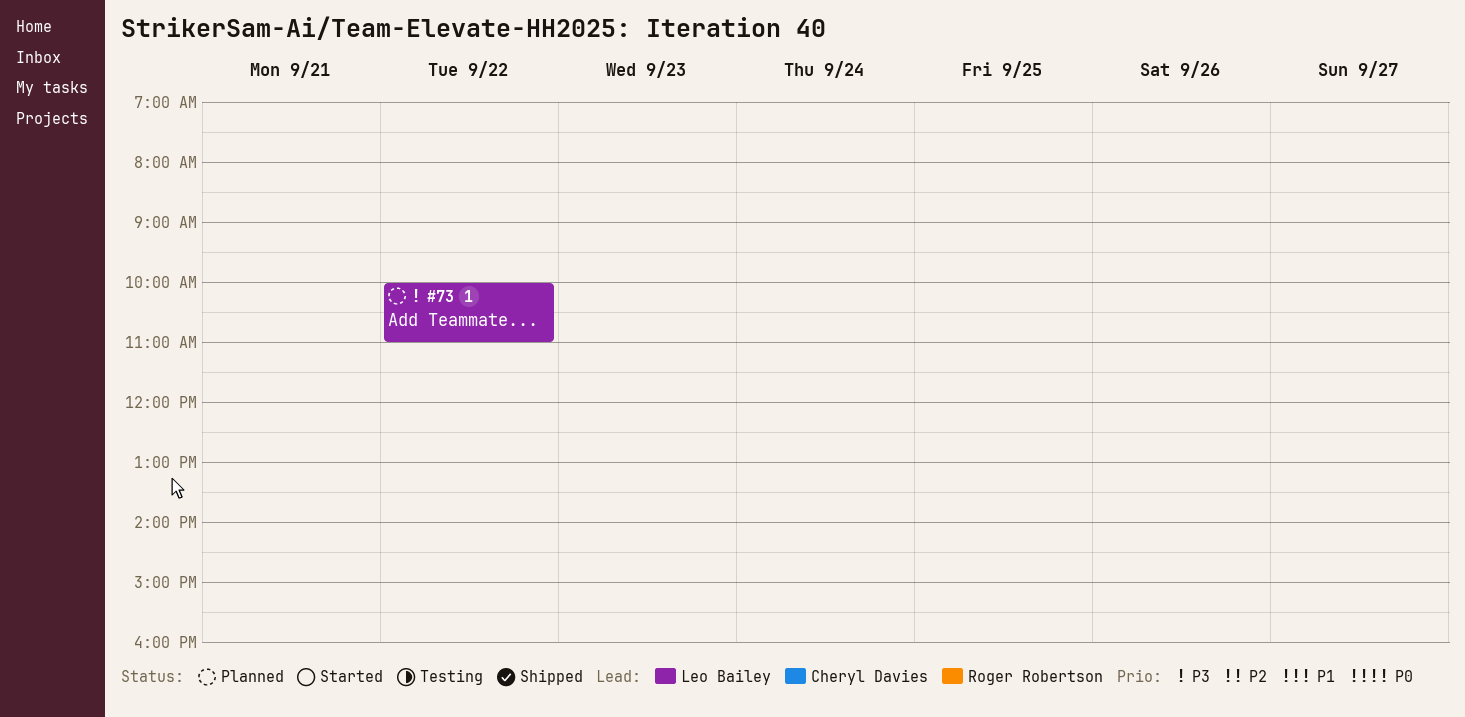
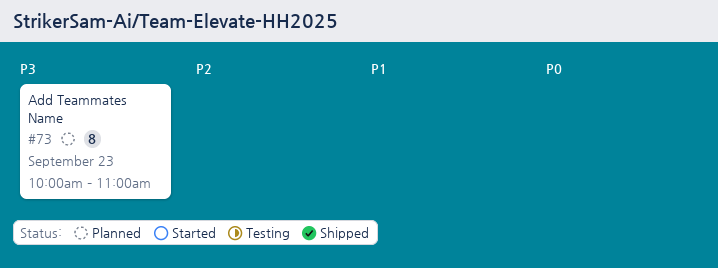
#73, estimate: 1 -> 8
#73, day: Sep 22 -> Sep 23

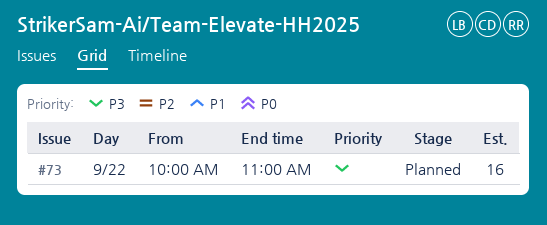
#73, estimate: 8 -> 16
#73, day: Sep 23 -> Sep 22

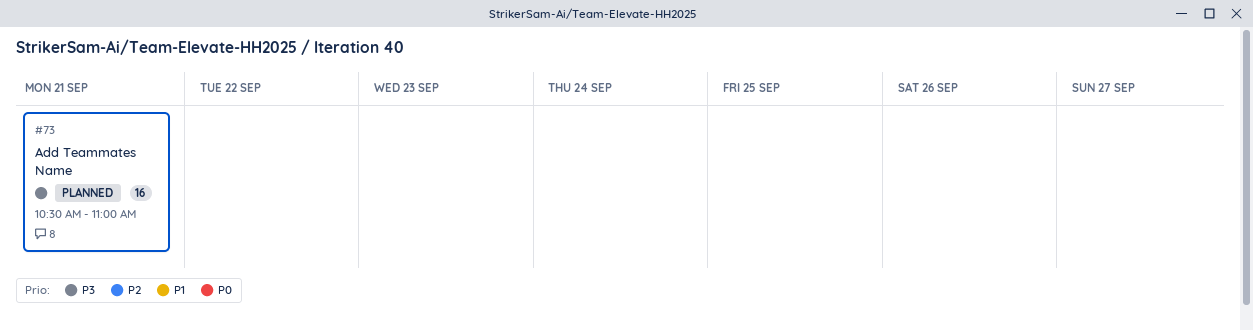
#73, day: Sep 22 -> Sep 21
#73, begins: 10:00 -> 10:30

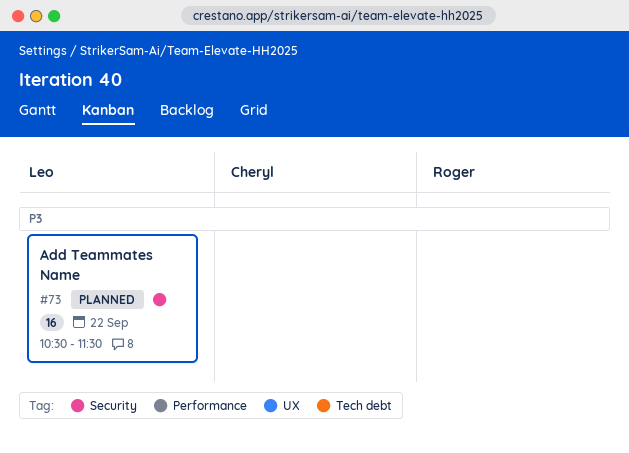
#73, day: Sep 21 -> Sep 22
#73, ends: 11:00 -> 11:30

